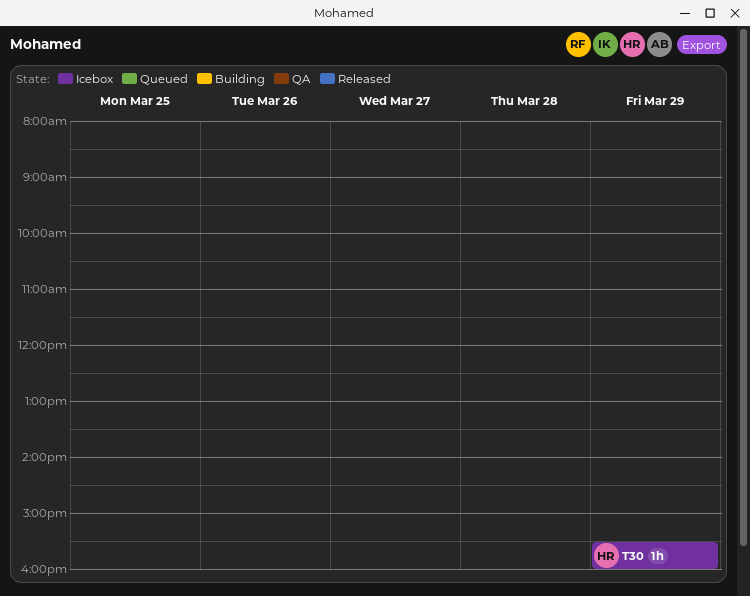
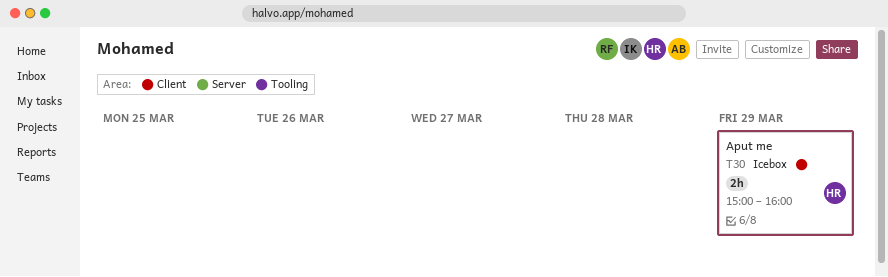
T30, estimate: 1h -> 2h
T30, begins: 15:30 -> 15:00

